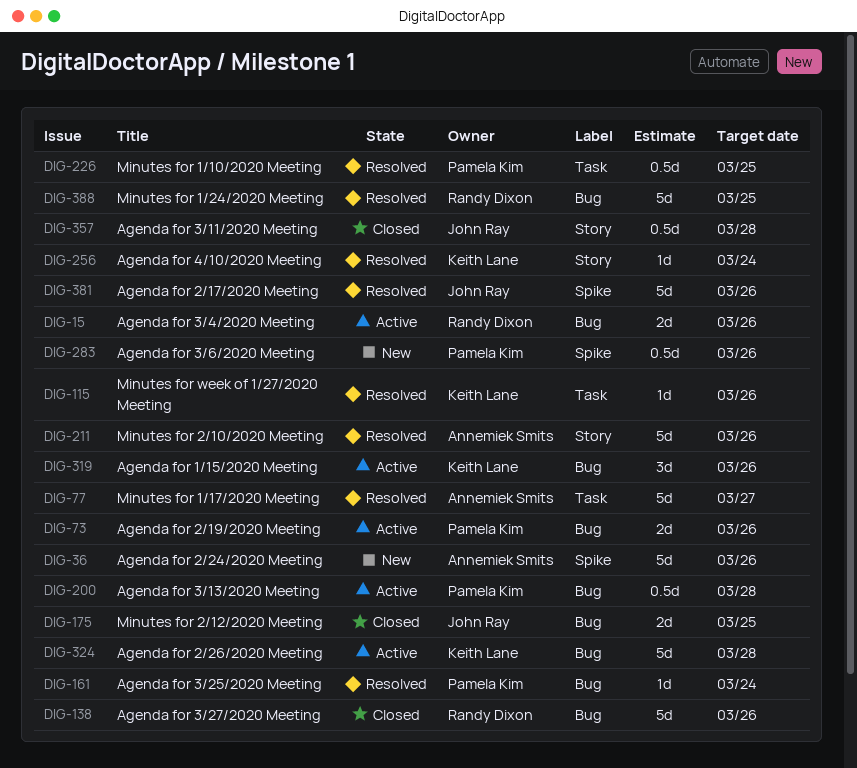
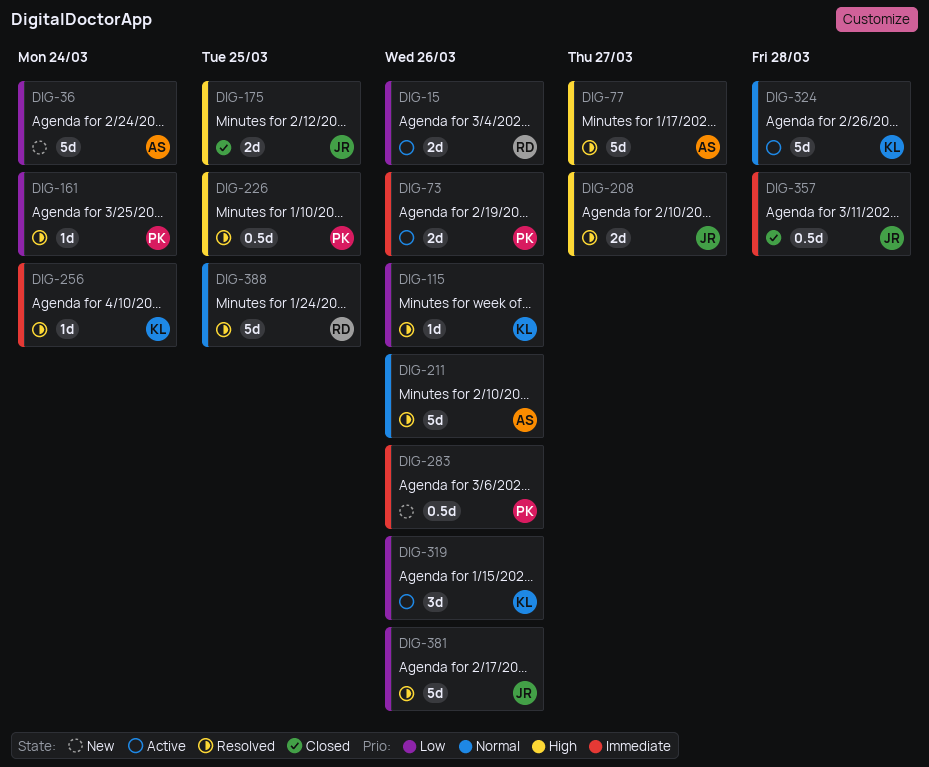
DIG-36, due: Mar 26 -> Mar 24
DIG-138: present -> none
DIG-200: present -> none
DIG-208: none -> present

